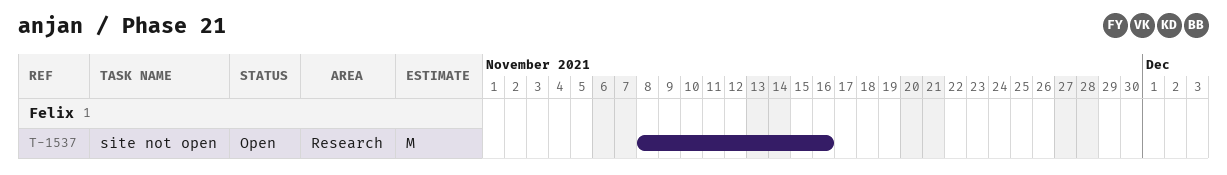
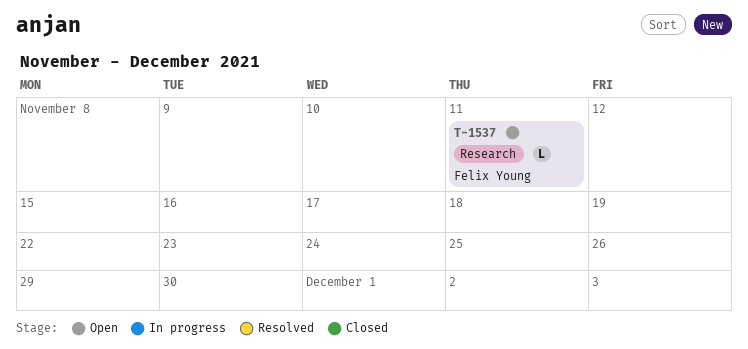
T-1537, estimate: M -> L
T-1537, due: Nov 16 -> Nov 11

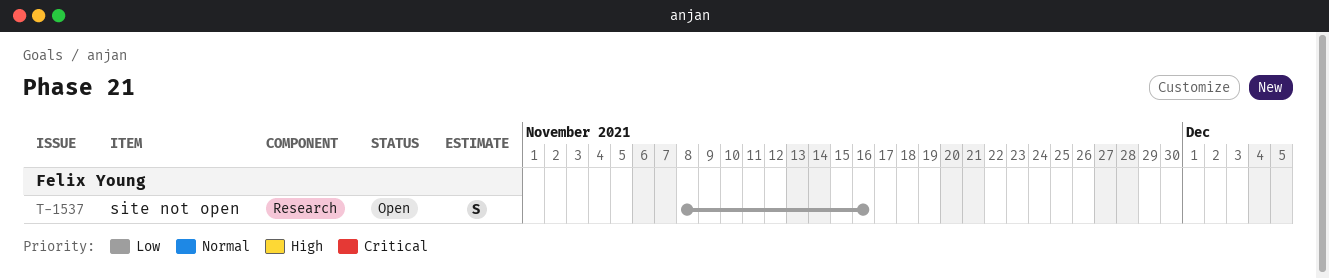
T-1537, estimate: L -> S
T-1537, due: Nov 11 -> Nov 16

